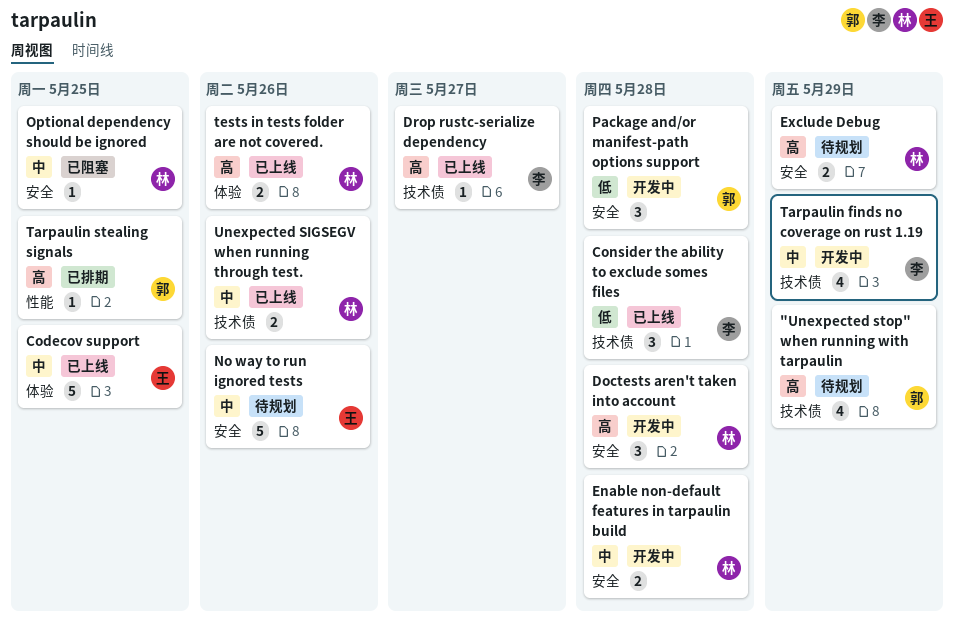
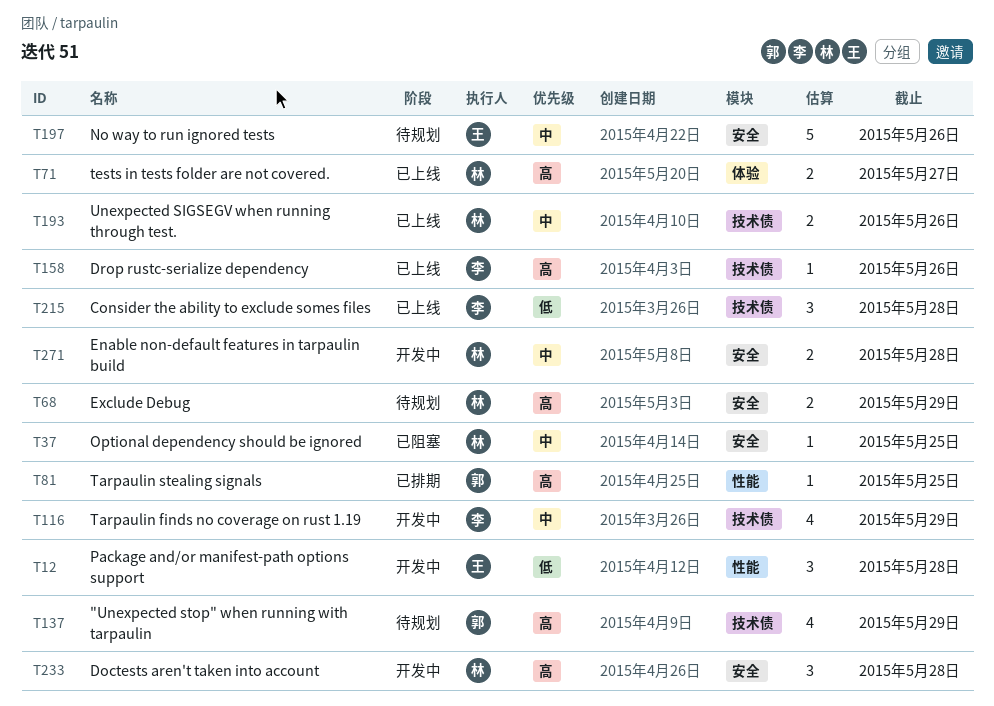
Codecov support: present -> none
Drop rustc-serialize dependency, due: May 27 -> May 26
Package and/or manifest-path options support, owner: 郭 -> 王
Package and/or manifest-path options support, label: 安全 -> 性能
tests in tests folder are not covered., due: May 26 -> May 27

